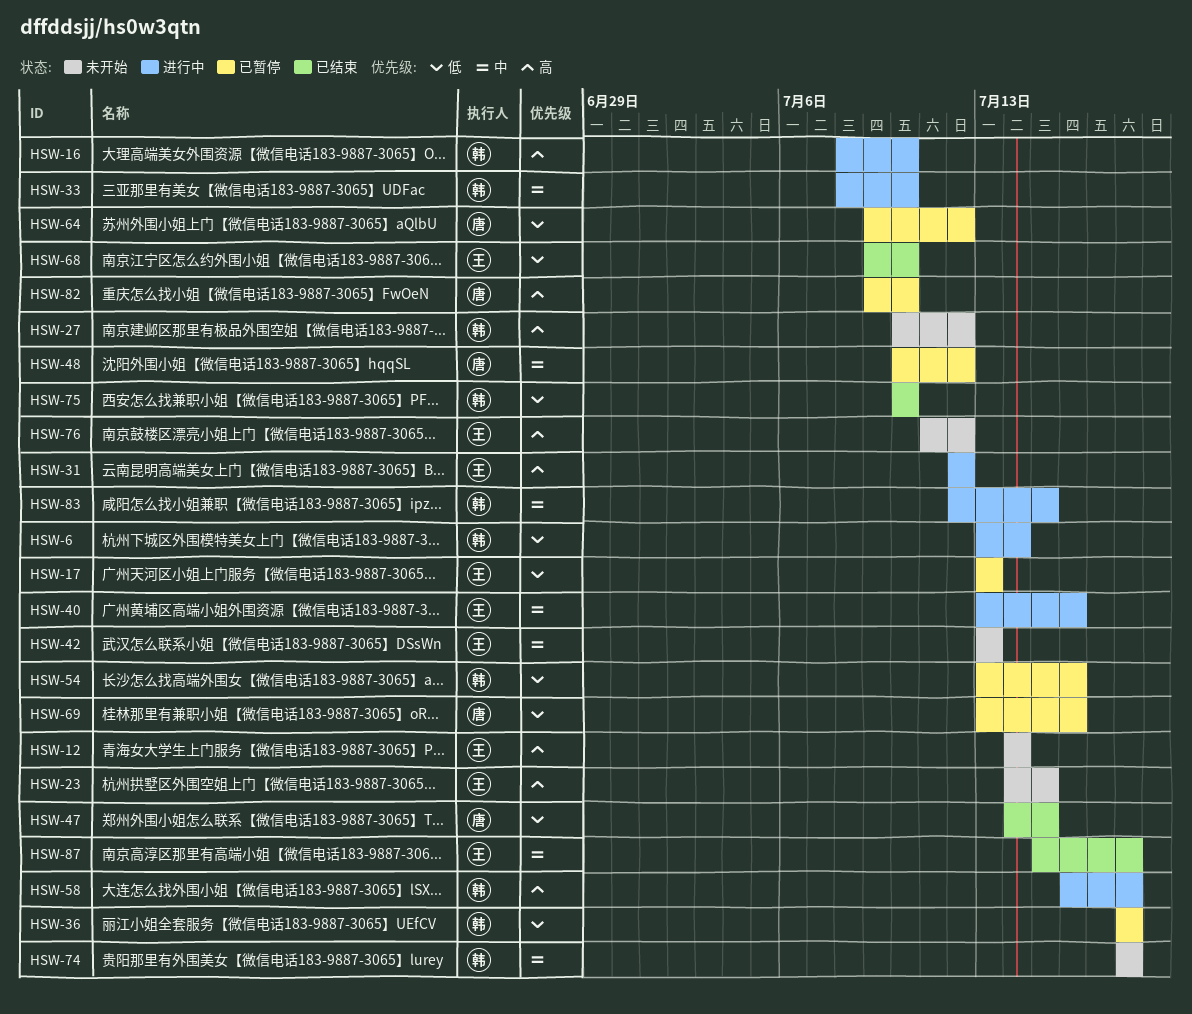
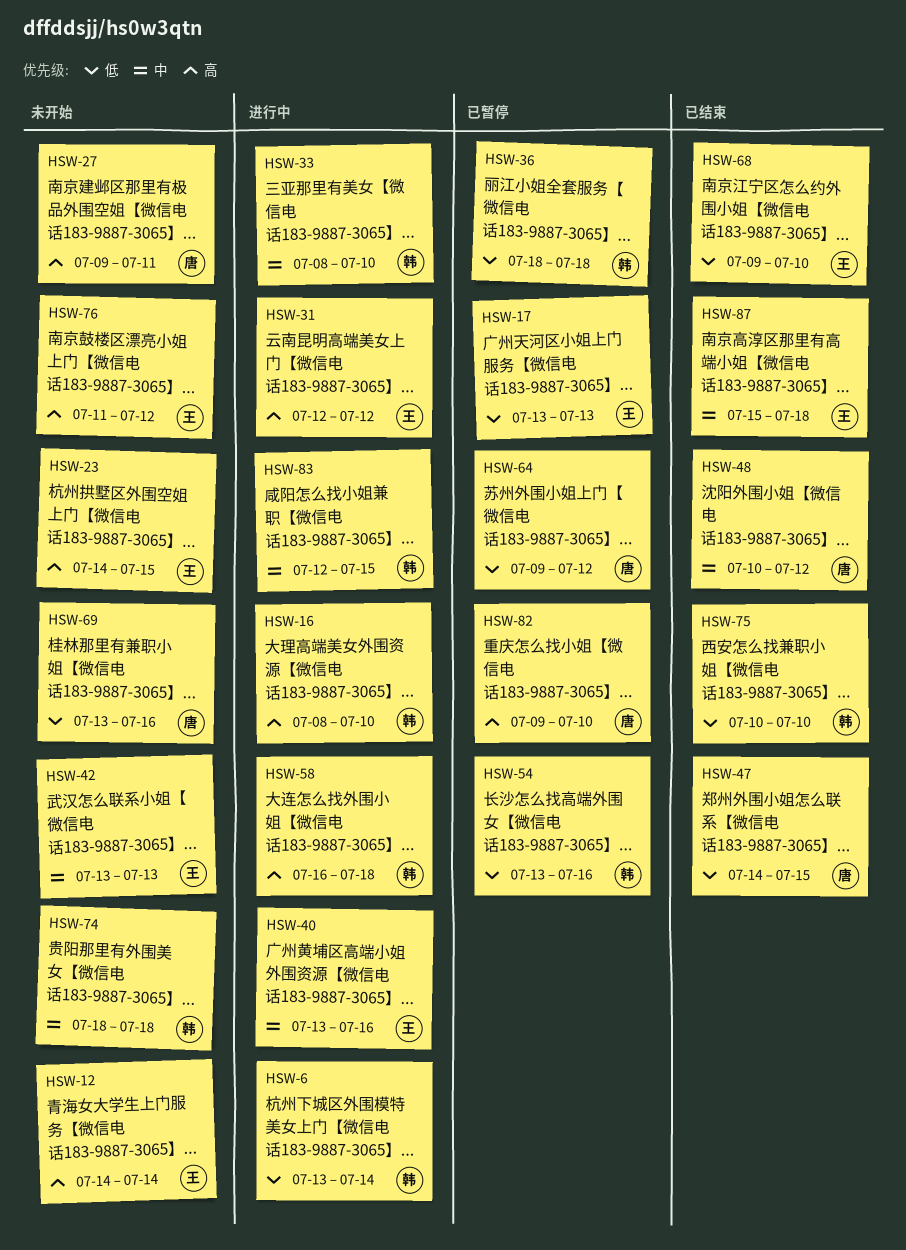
HSW-27, owner: 韩 -> 唐
HSW-27, start: Jul 10 -> Jul 9
HSW-27, due: Jul 12 -> Jul 11
HSW-48, status: 已暂停 -> 已结束
HSW-69, status: 已暂停 -> 未开始

